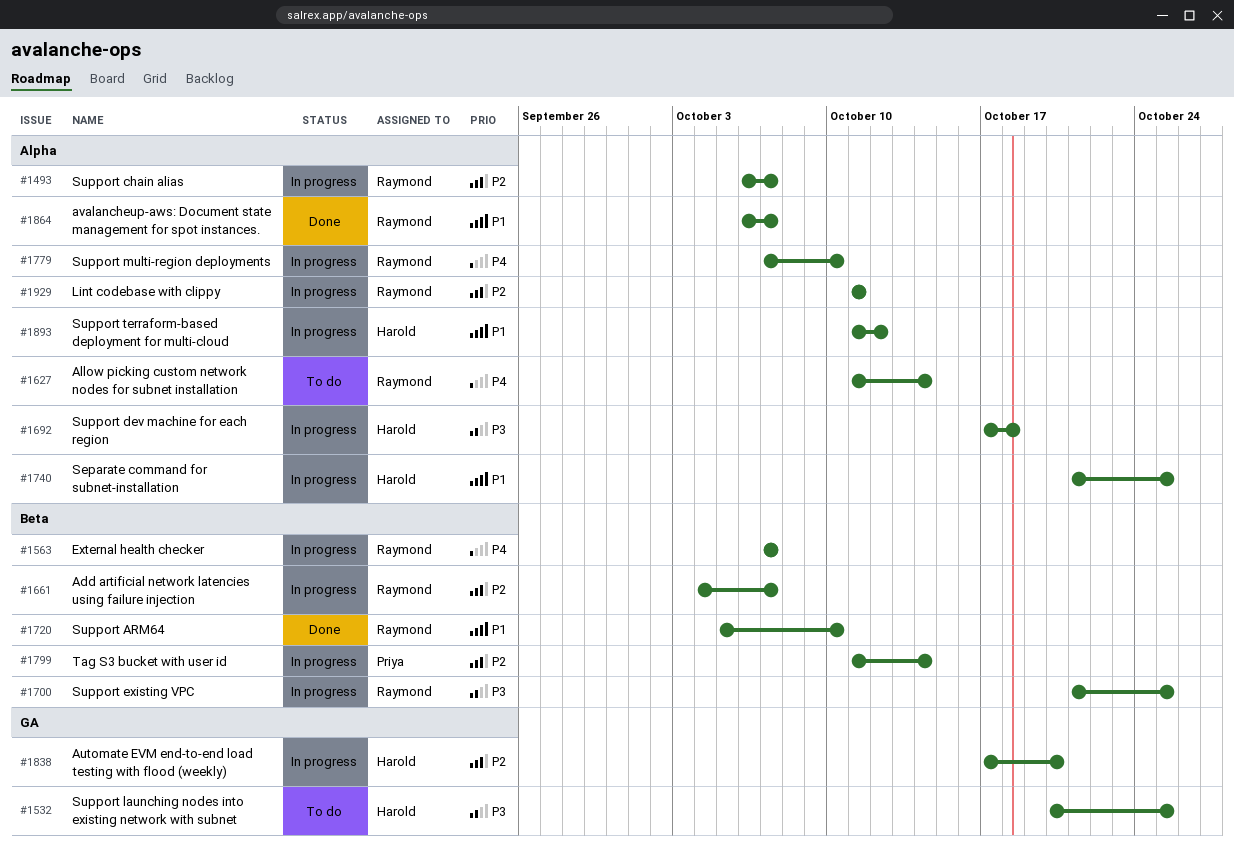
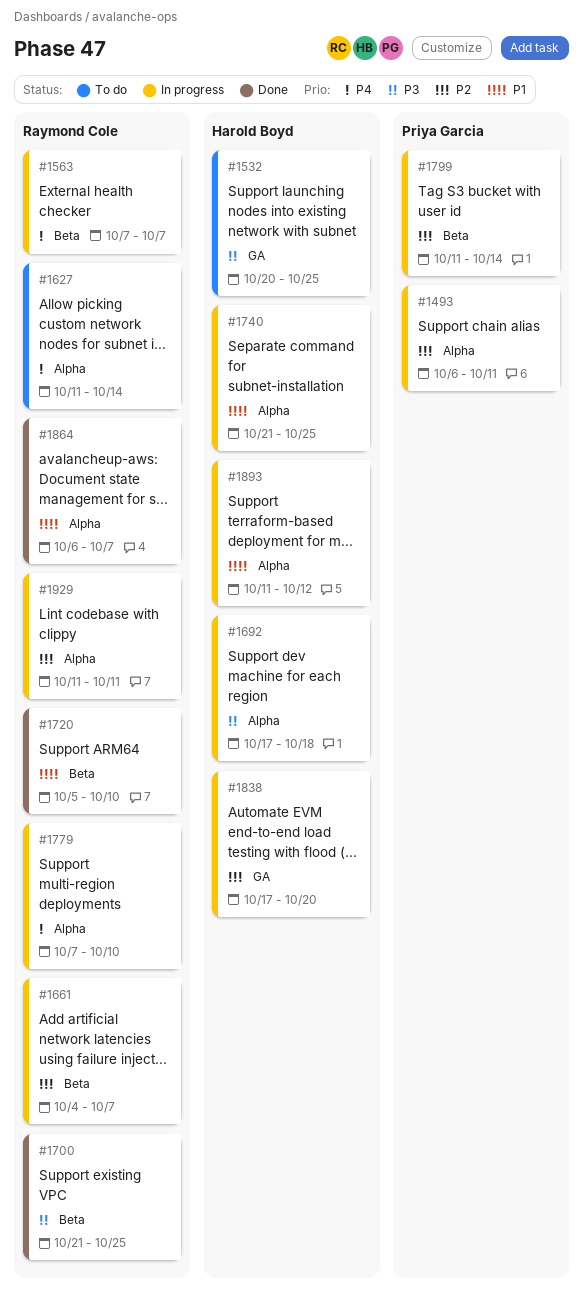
#1493, owner: Raymond Cole -> Priya Garcia
#1493, due: Oct 7 -> Oct 11
#1700, status: In progress -> Done

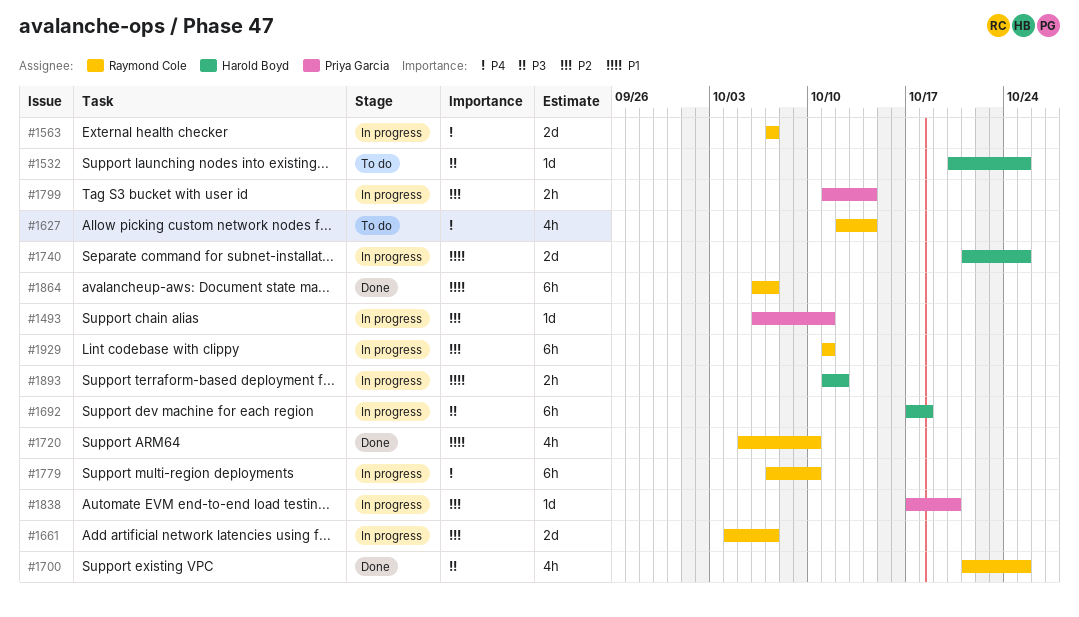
#1627, start: Oct 11 -> Oct 12
#1838, owner: Harold Boyd -> Priya Garcia

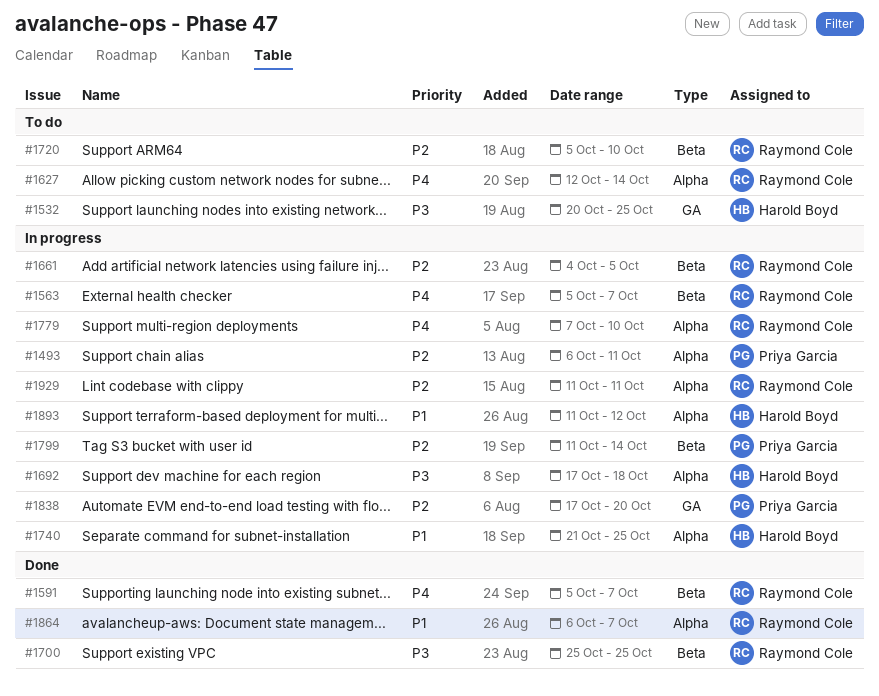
#1563, start: Oct 7 -> Oct 5
#1591: none -> present
#1661, due: Oct 7 -> Oct 5
#1700, start: Oct 21 -> Oct 25
#1720, status: Done -> To do
#1720, priority: P1 -> P2

